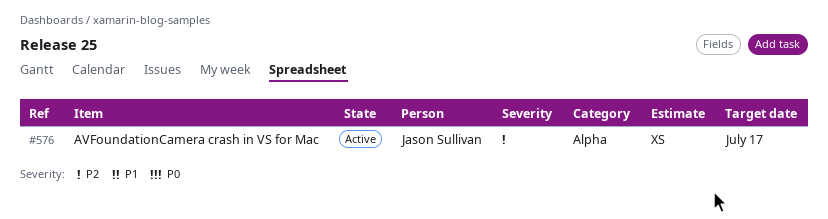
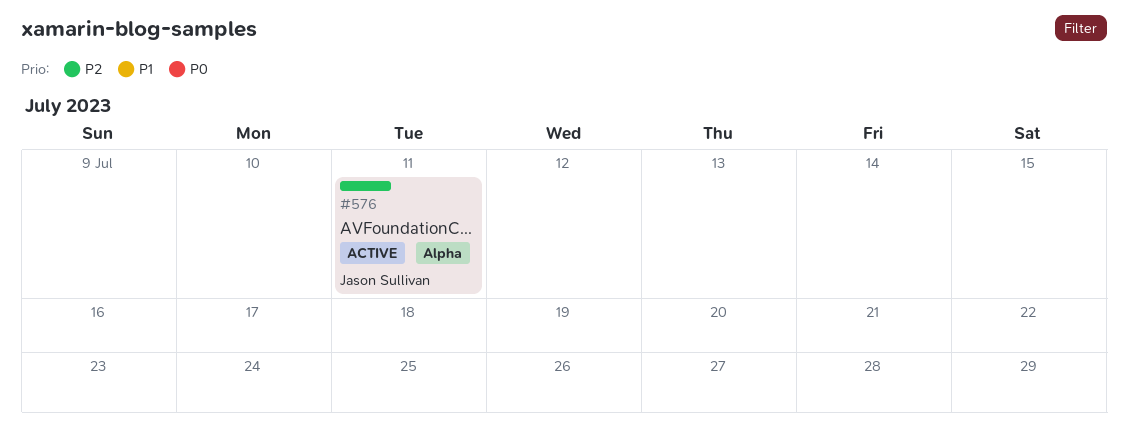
#576, due: Jul 17 -> Jul 11

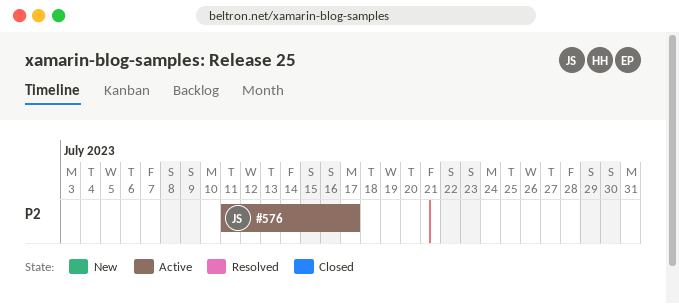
#576, due: Jul 11 -> Jul 17

